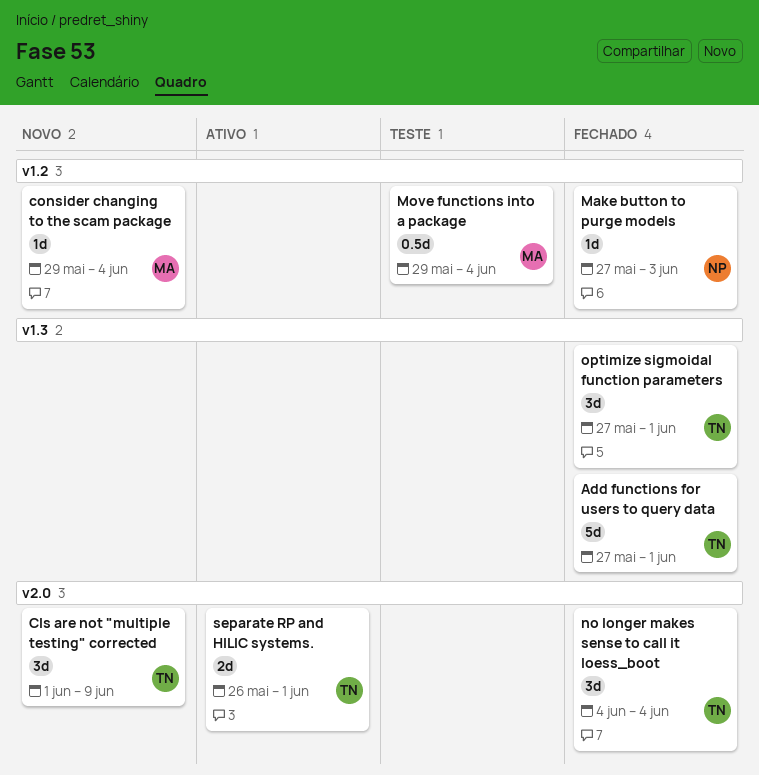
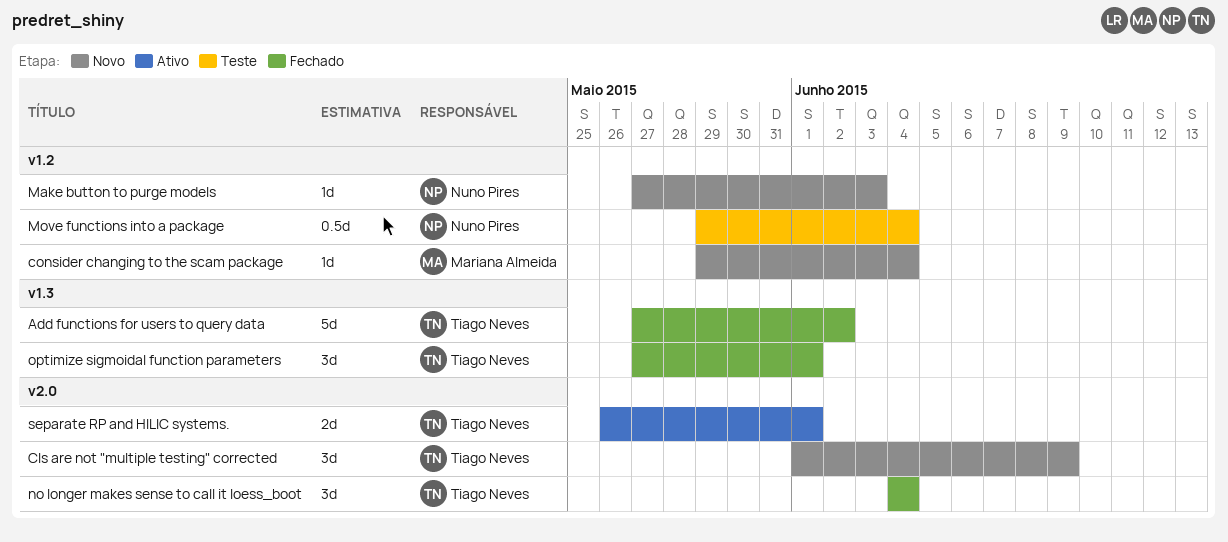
Add functions for users to query data, due: Jun 1 -> Jun 2
Make button to purge models, status: Fechado -> Novo
Move functions into a package, owner: Mariana Almeida -> Nuno Pires

